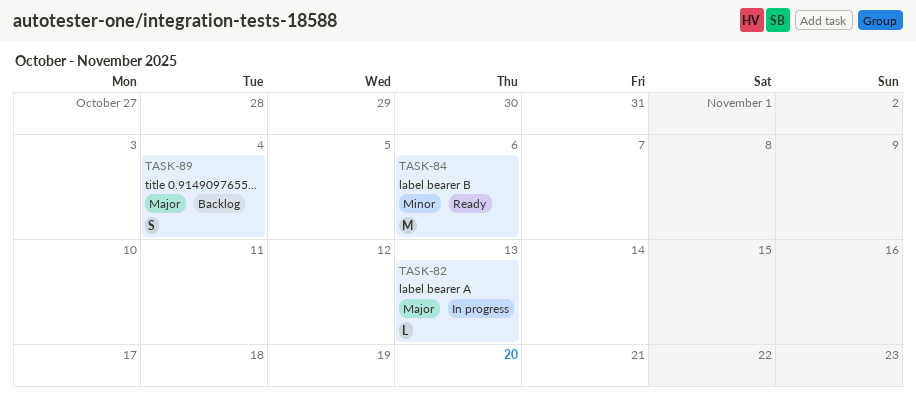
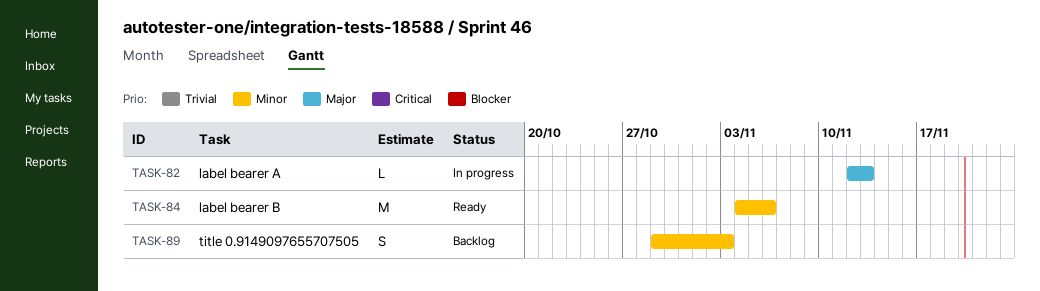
TASK-89, priority: Major -> Minor
TASK-89, due: Nov 4 -> Nov 3

